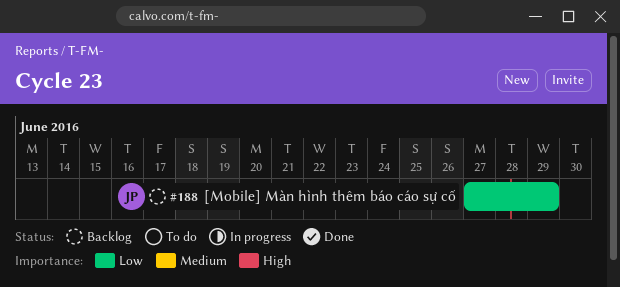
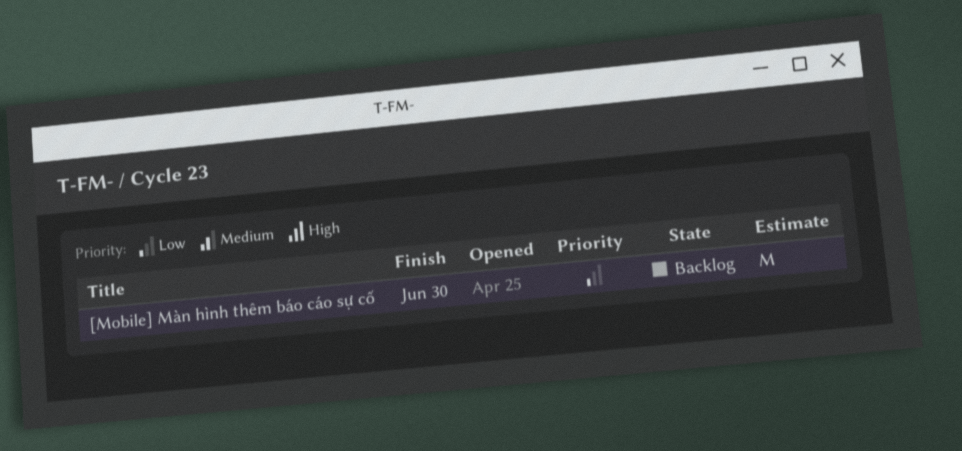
[Mobile] Màn hình thêm báo cáo sự cố, due: Jun 29 -> Jun 30

